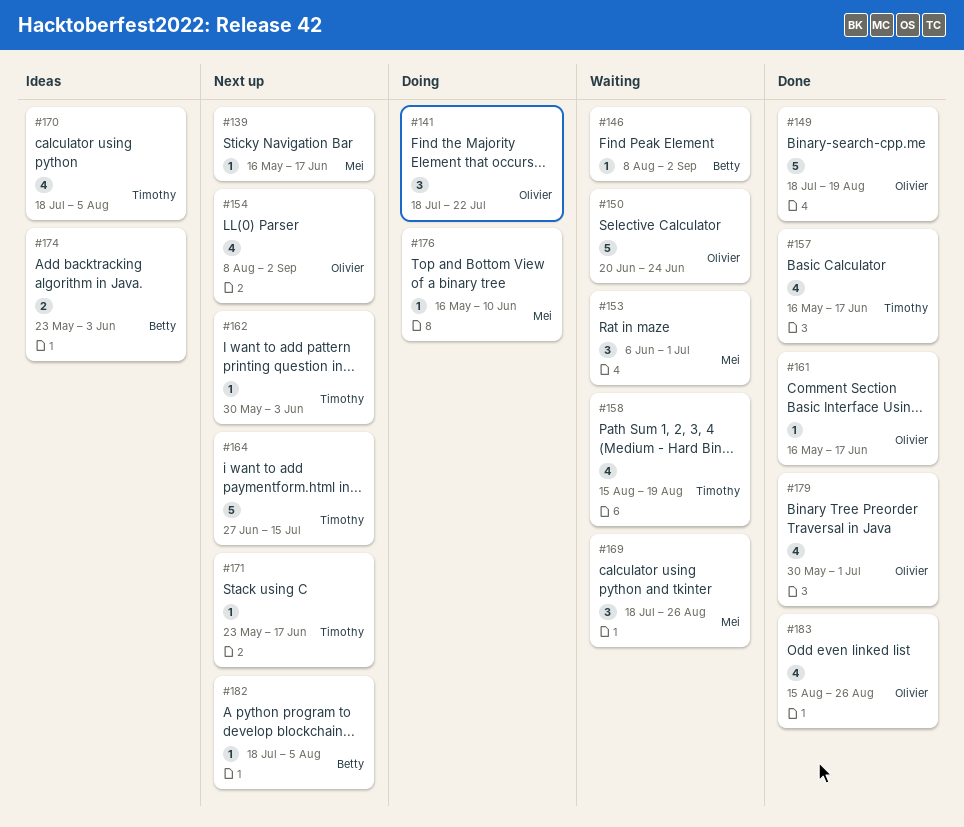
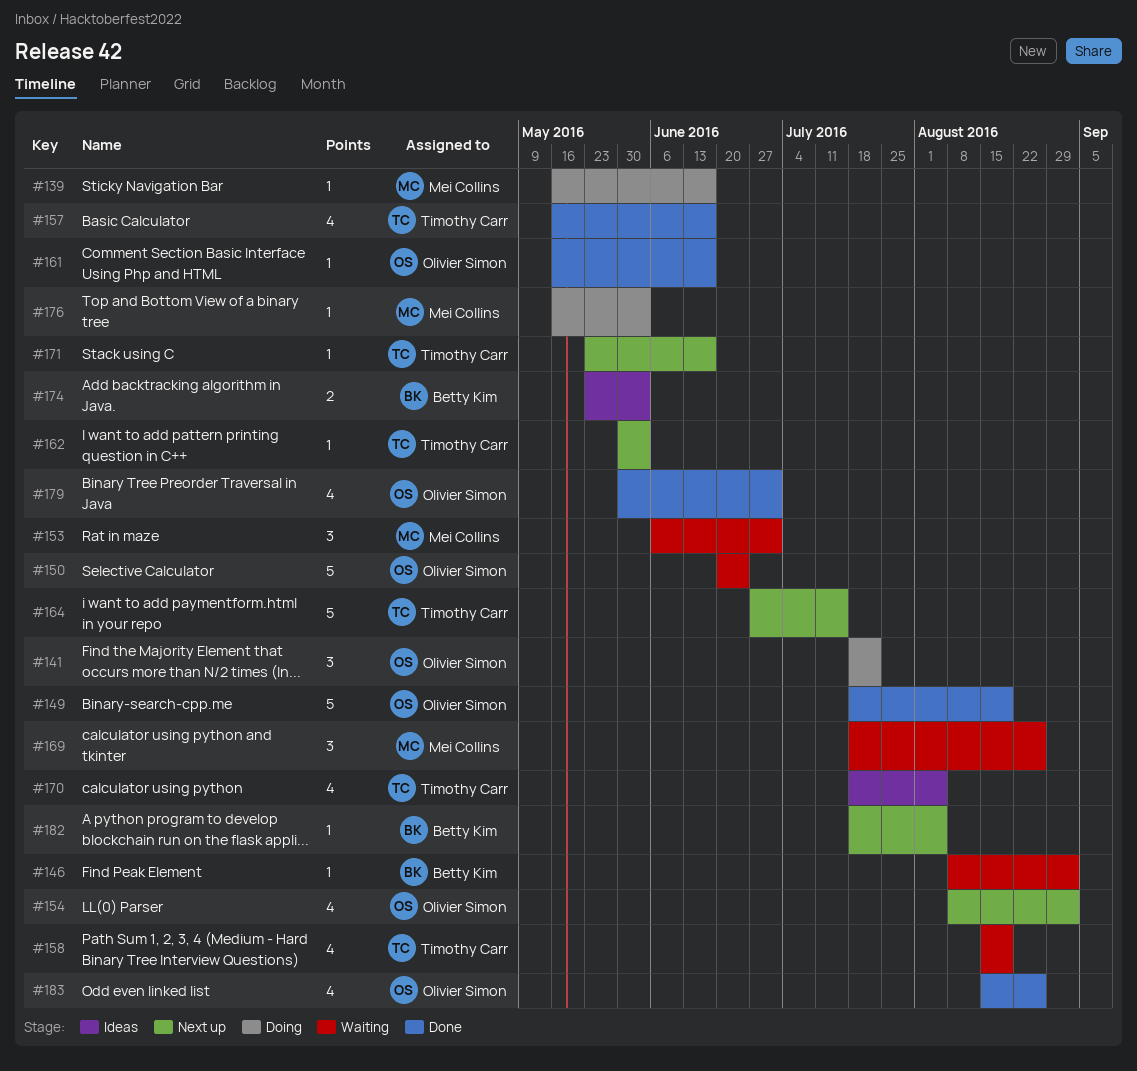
#139, status: Next up -> Doing
#176, due: Jun 10 -> Jun 3

